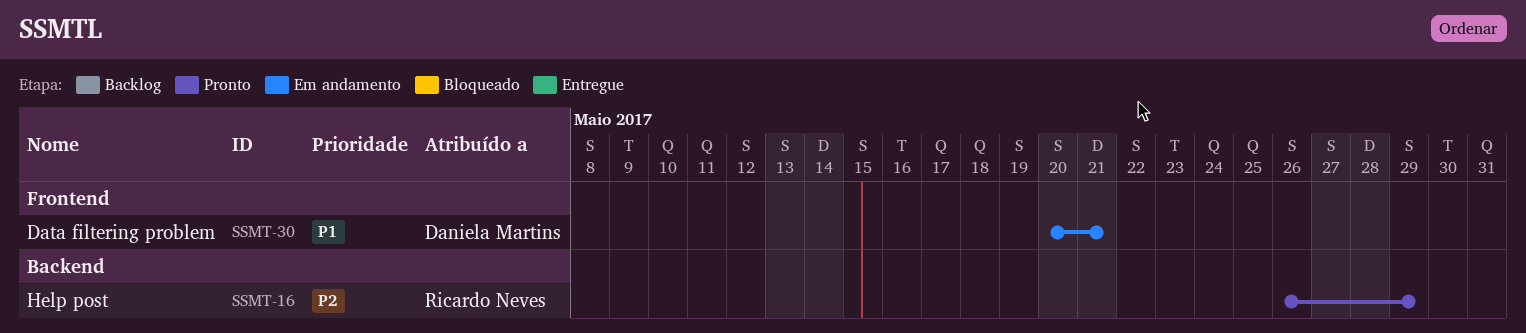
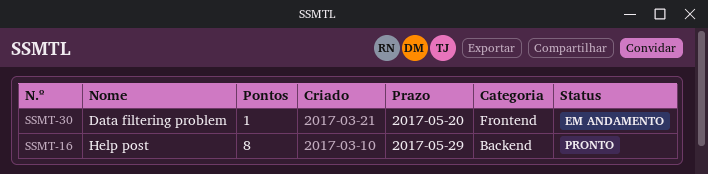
SSMT-30, due: May 21 -> May 20

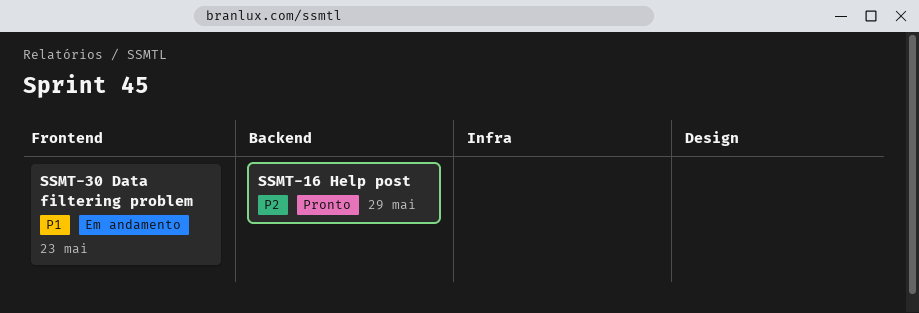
SSMT-30, due: May 20 -> May 23

